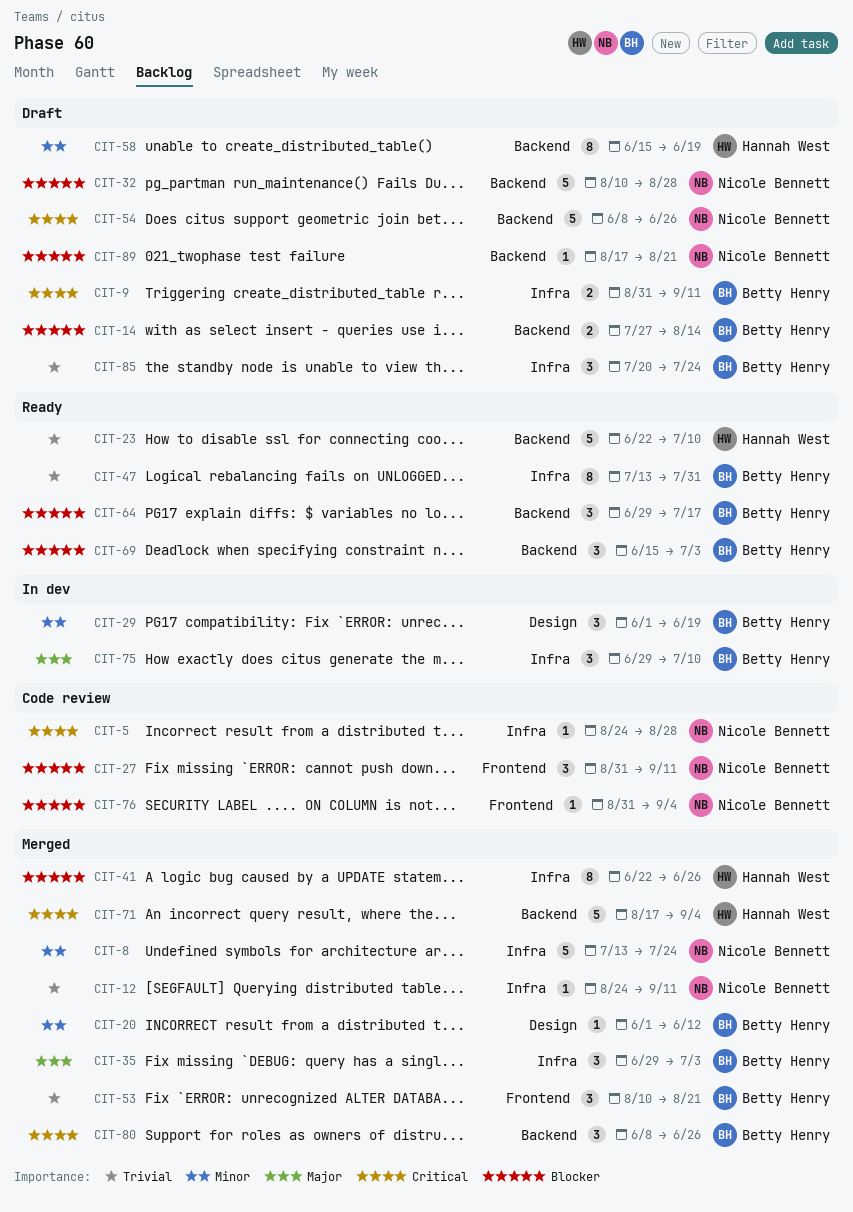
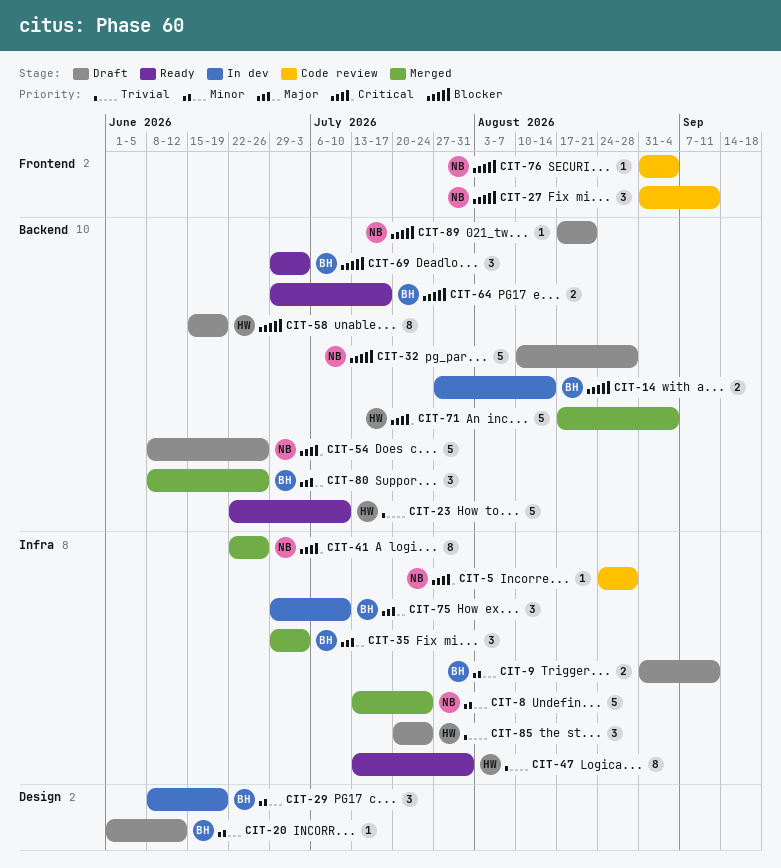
CIT-9, priority: Critical -> Minor
CIT-12: present -> none
CIT-14, status: Draft -> In dev
CIT-20, status: Merged -> Draft
CIT-29, start: Jun 1 -> Jun 8
CIT-41, owner: Hannah West -> Nicole Bennett
CIT-41, priority: Blocker -> Critical
CIT-47, owner: Betty Henry -> Hannah West
CIT-53: present -> none
CIT-58, priority: Minor -> Blocker
CIT-64, estimate: 3 -> 2
CIT-69, start: Jun 15 -> Jun 29
CIT-80, priority: Critical -> Major
CIT-85, owner: Betty Henry -> Hannah West

